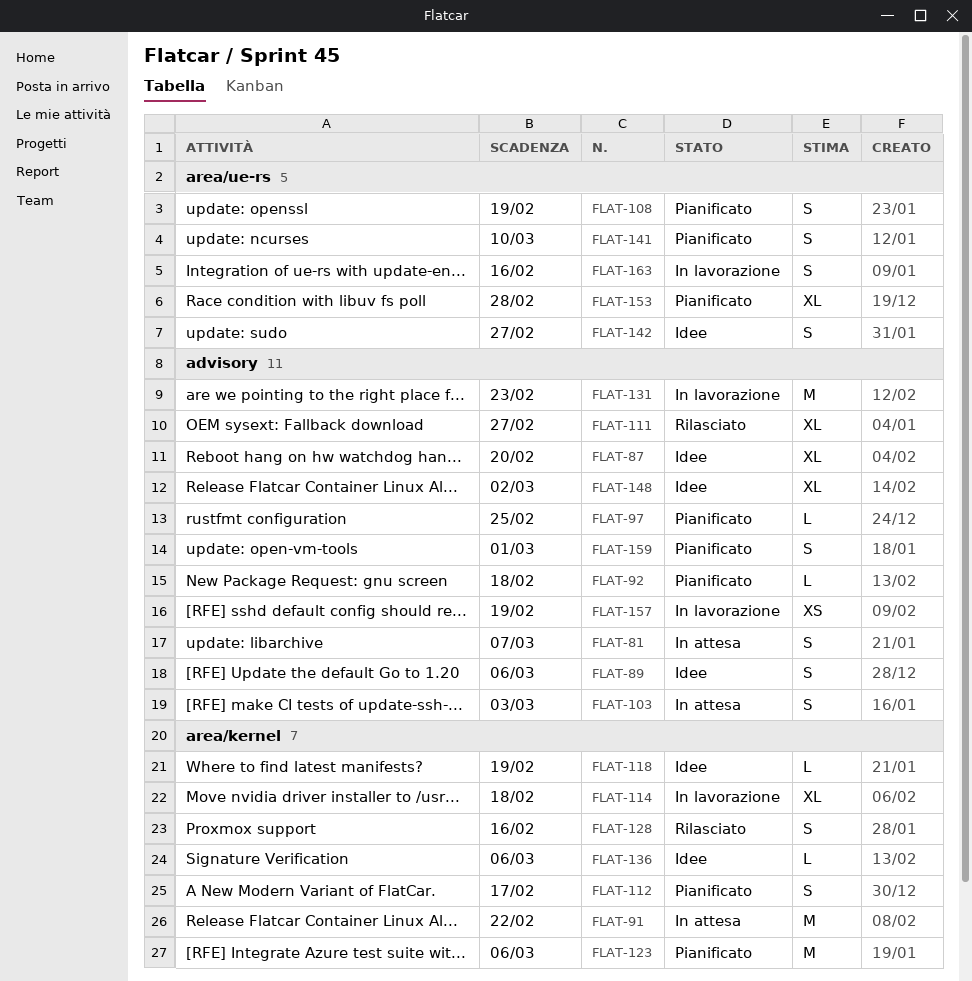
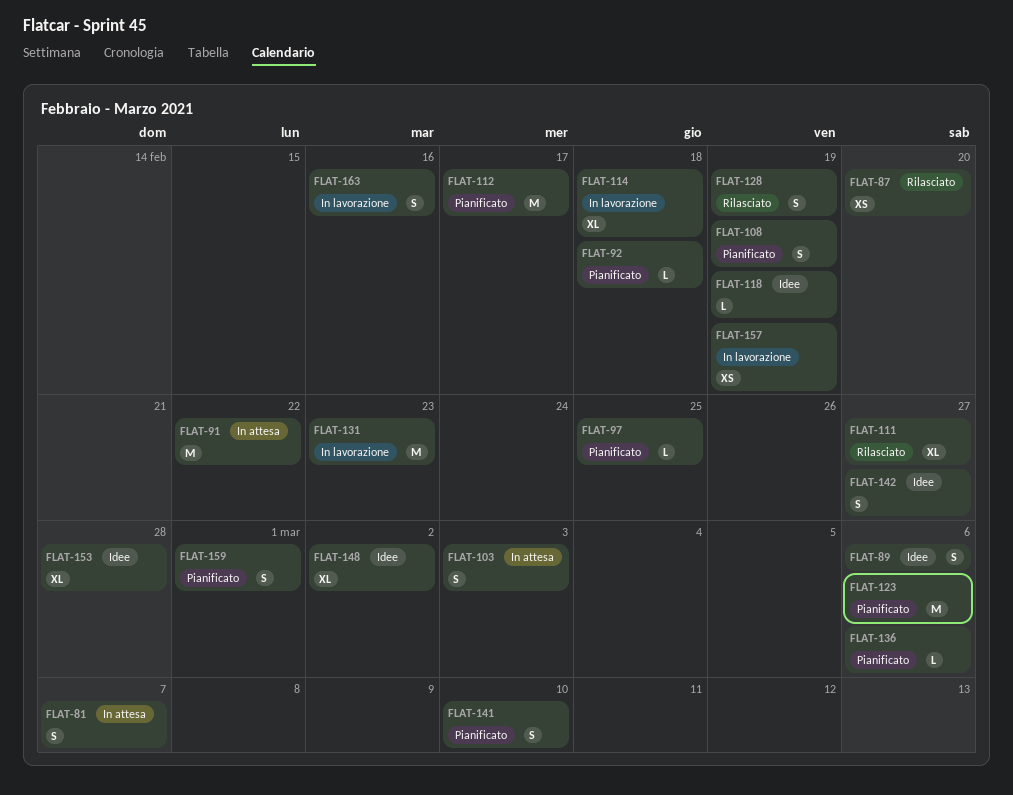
FLAT-87, status: Idee -> Rilasciato
FLAT-87, estimate: XL -> XS
FLAT-112, estimate: S -> M
FLAT-128, due: Feb 16 -> Feb 19
FLAT-136, status: Idee -> Pianificato
FLAT-153, status: Pianificato -> Idee

